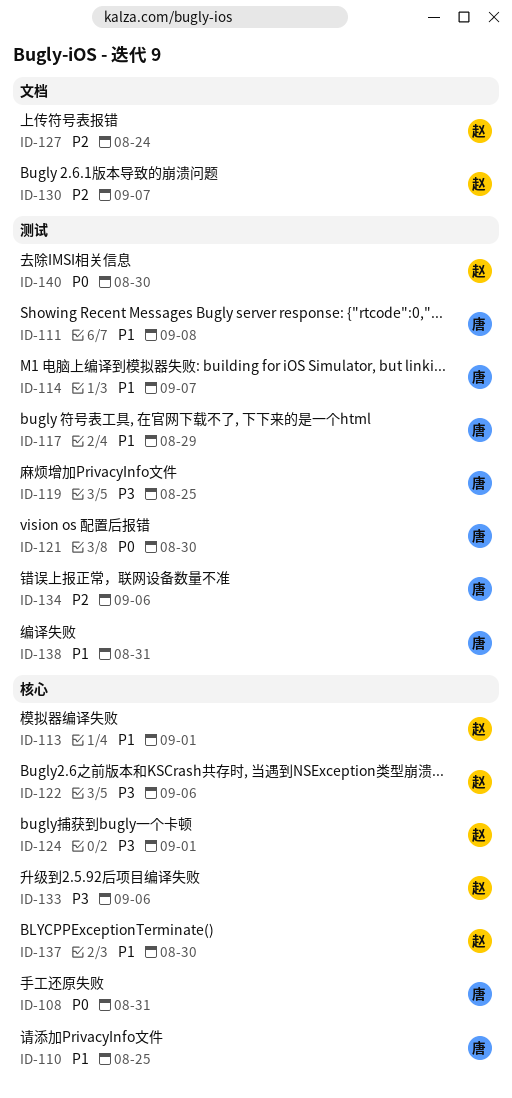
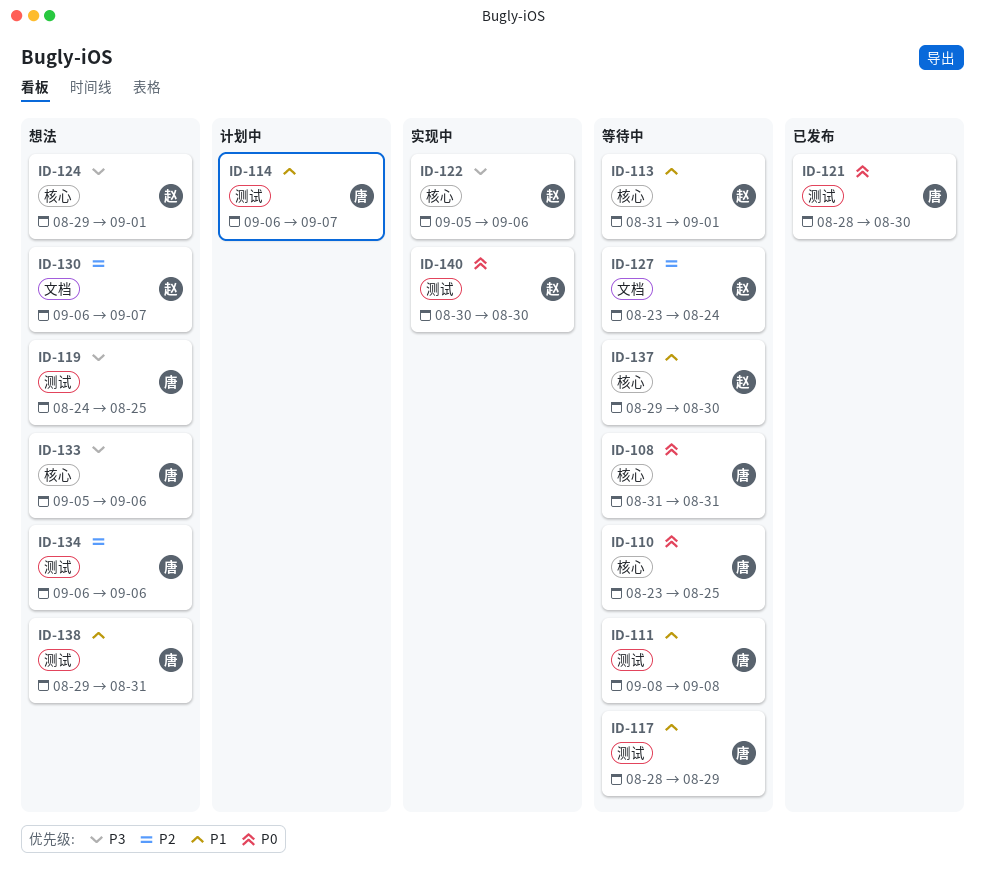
ID-110, priority: P1 -> P0
ID-133, owner: 赵 -> 唐

